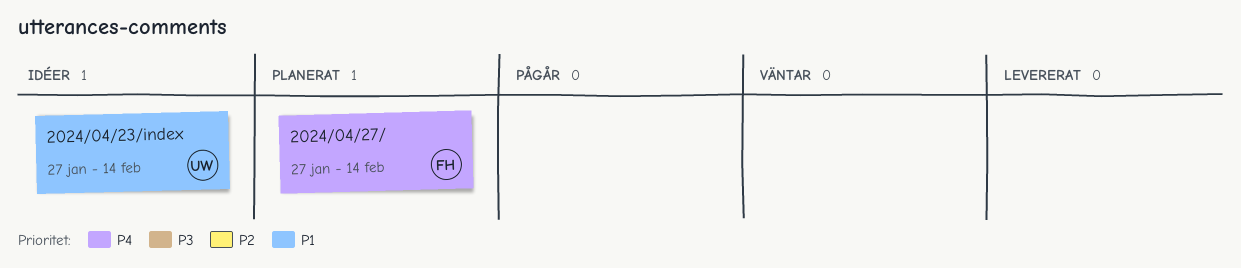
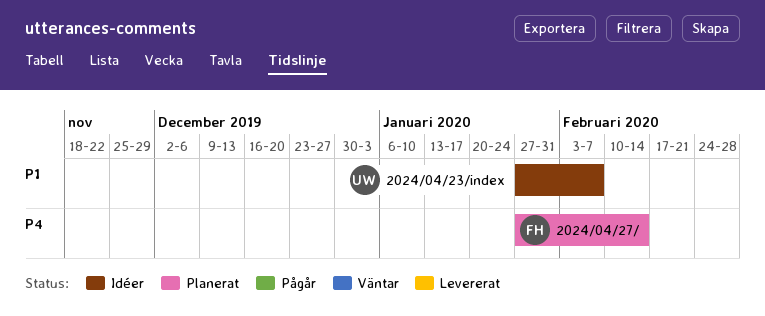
2024/04/23/index, due: Feb 14 -> Feb 7

